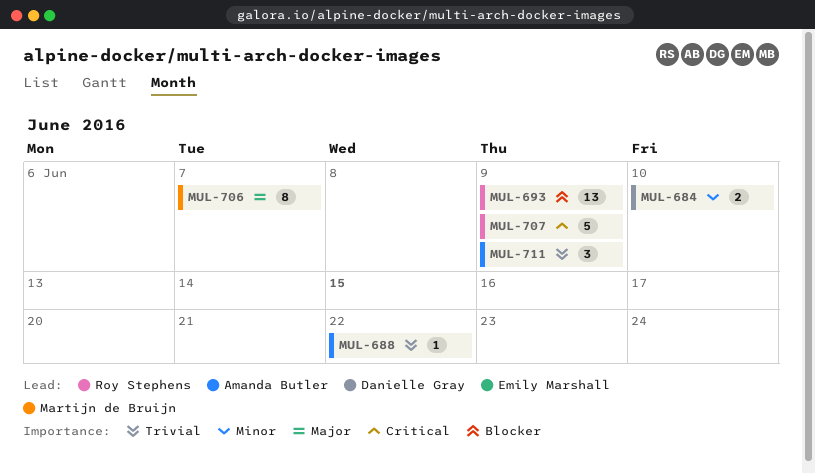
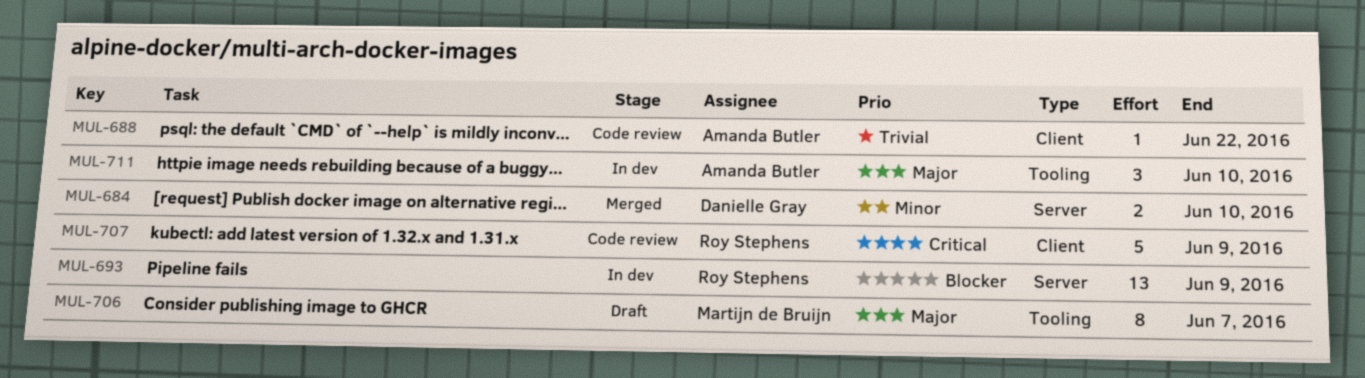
MUL-711, priority: Trivial -> Major
MUL-711, due: Jun 9 -> Jun 10

